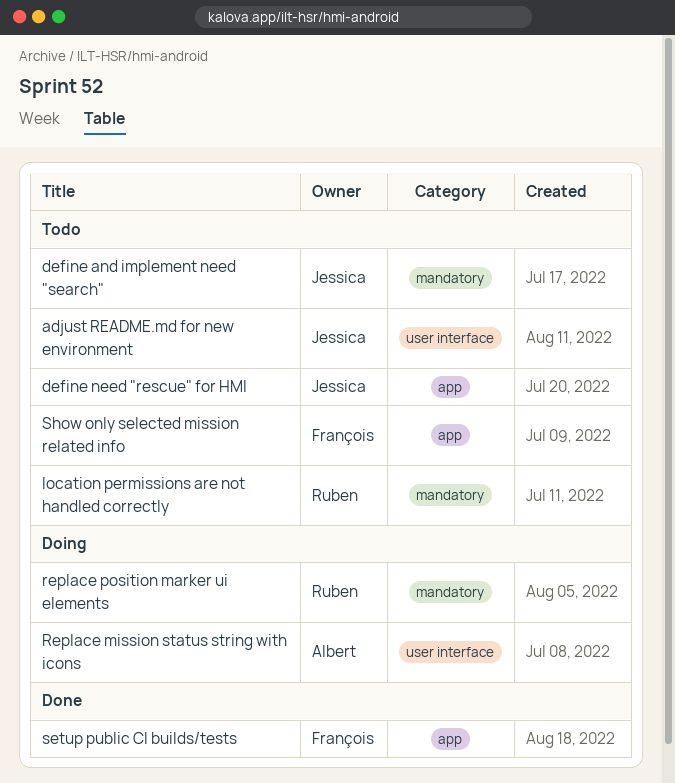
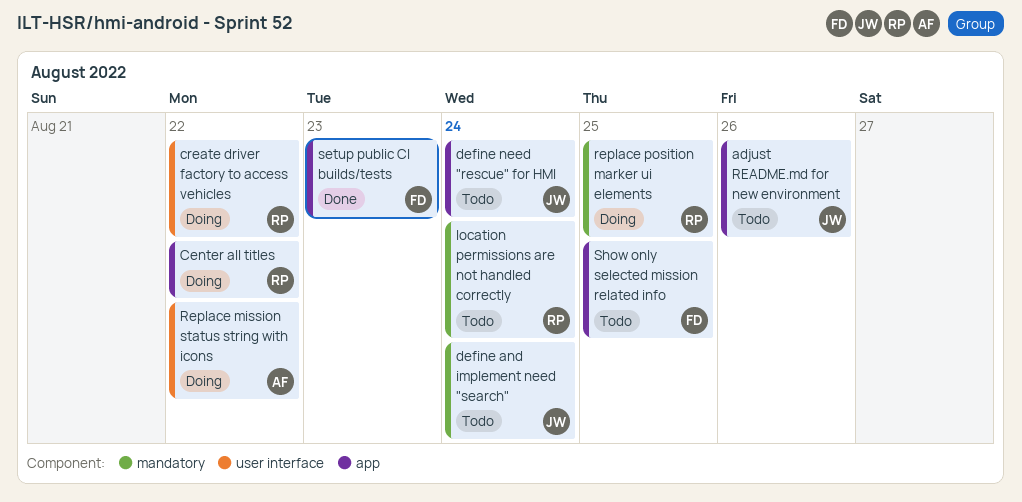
adjust README.md for new environment, label: user interface -> app
Center all titles: none -> present
create driver factory to access vehicles: none -> present

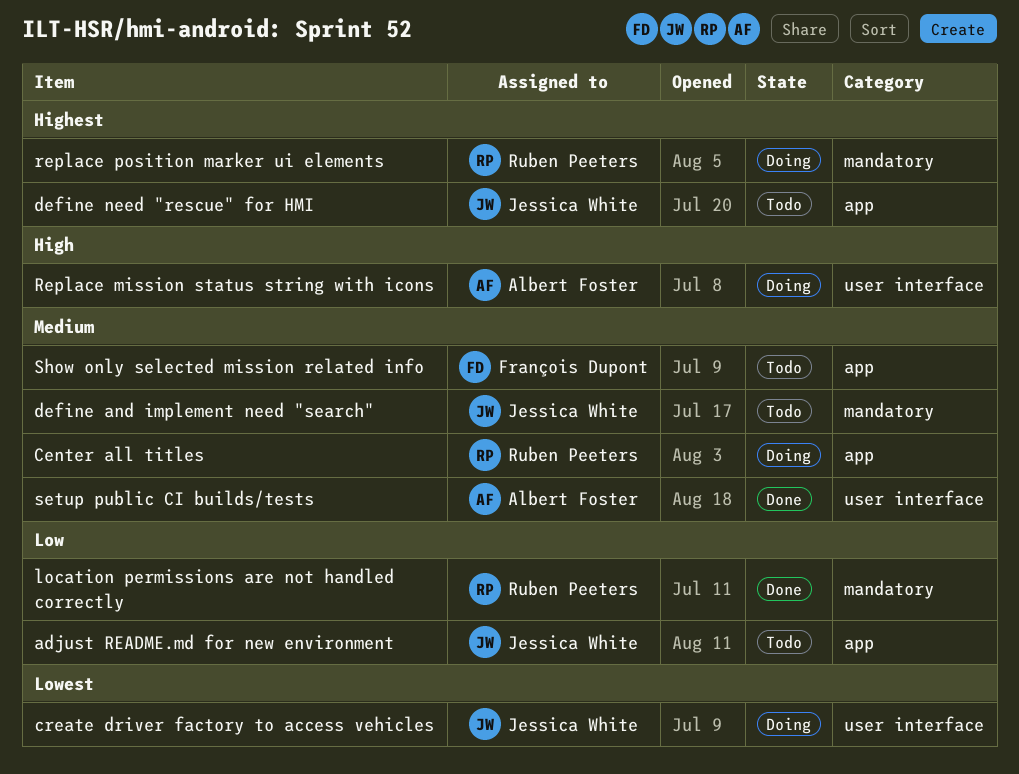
create driver factory to access vehicles, owner: Ruben Peeters -> Jessica White
location permissions are not handled correctly, status: Todo -> Done
setup public CI builds/tests, owner: François Dupont -> Albert Foster
setup public CI builds/tests, label: app -> user interface

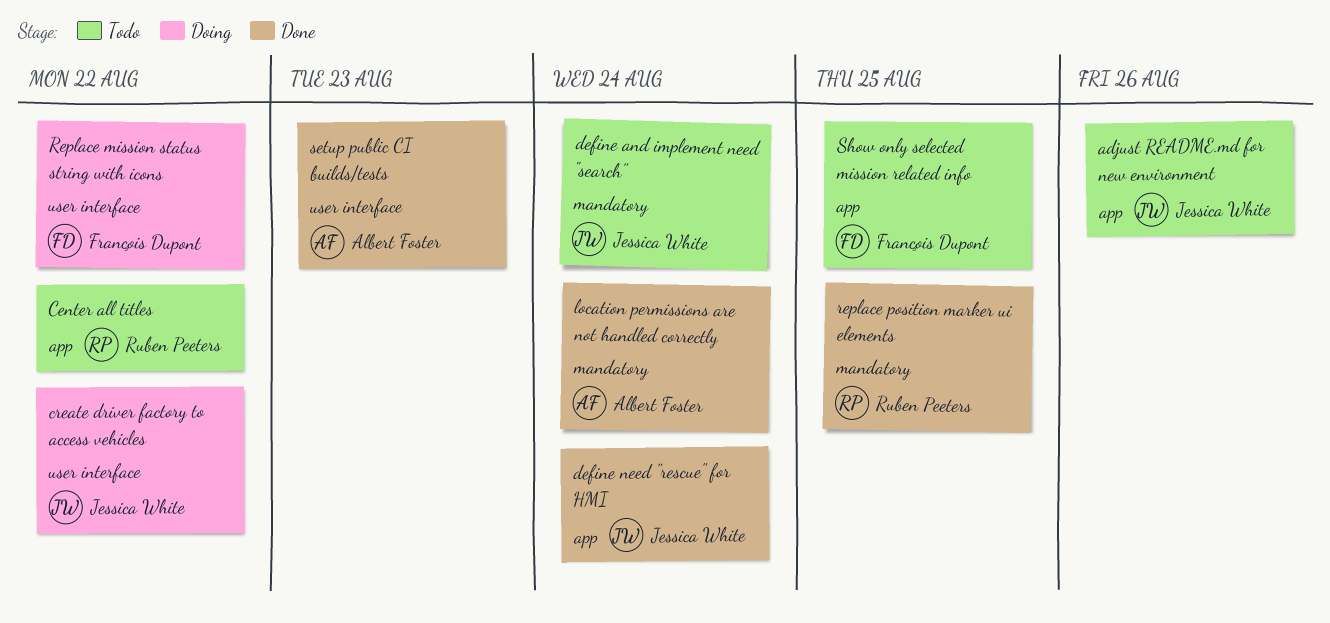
Center all titles, status: Doing -> Todo
define need "rescue" for HMI, status: Todo -> Done
location permissions are not handled correctly, owner: Ruben Peeters -> Albert Foster
Replace mission status string with icons, owner: Albert Foster -> François Dupont
replace position marker ui elements, status: Doing -> Done

